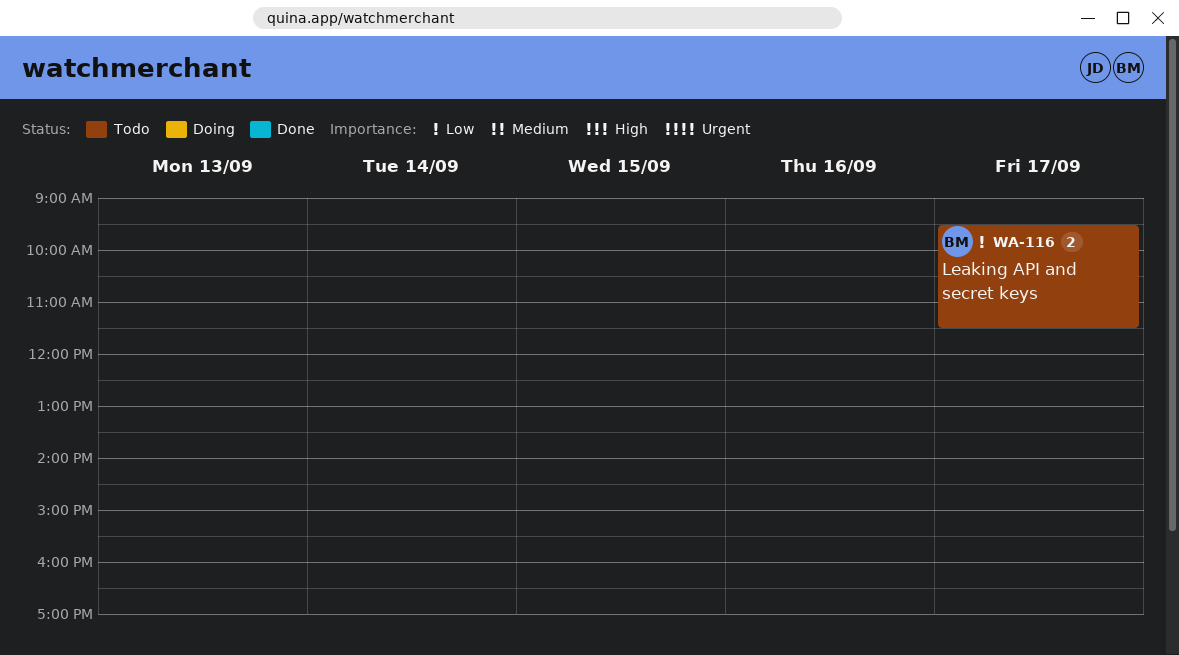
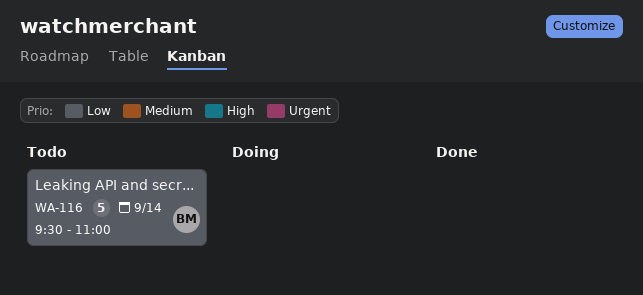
WA-116, estimate: 2 -> 5
WA-116, day: Sep 17 -> Sep 14
WA-116, ends: 11:30 -> 11:00

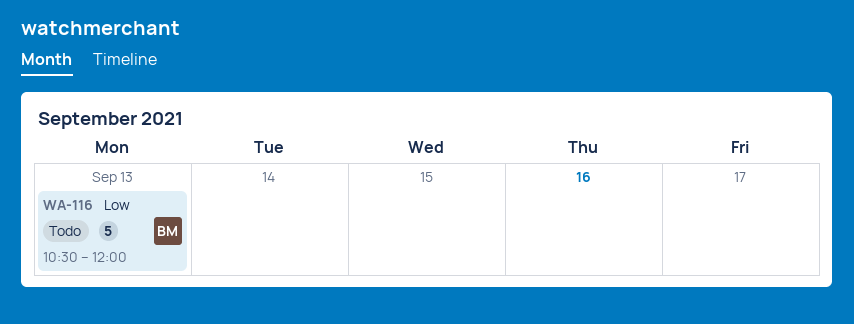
WA-116, day: Sep 14 -> Sep 13
WA-116, begins: 09:30 -> 10:30
WA-116, ends: 11:00 -> 12:00

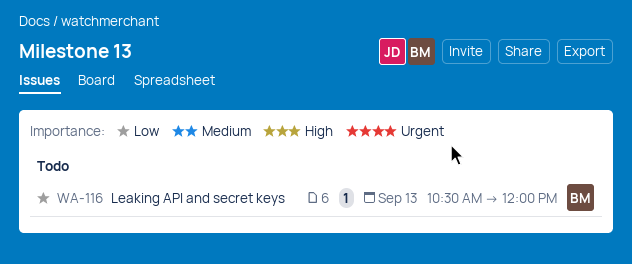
WA-116, estimate: 5 -> 1

